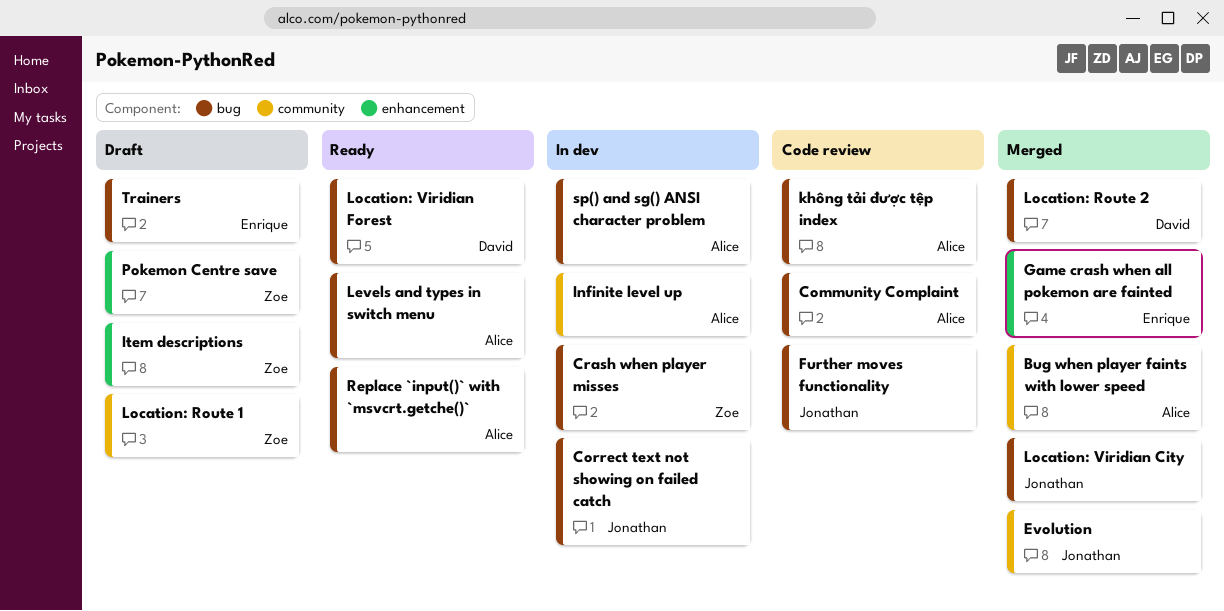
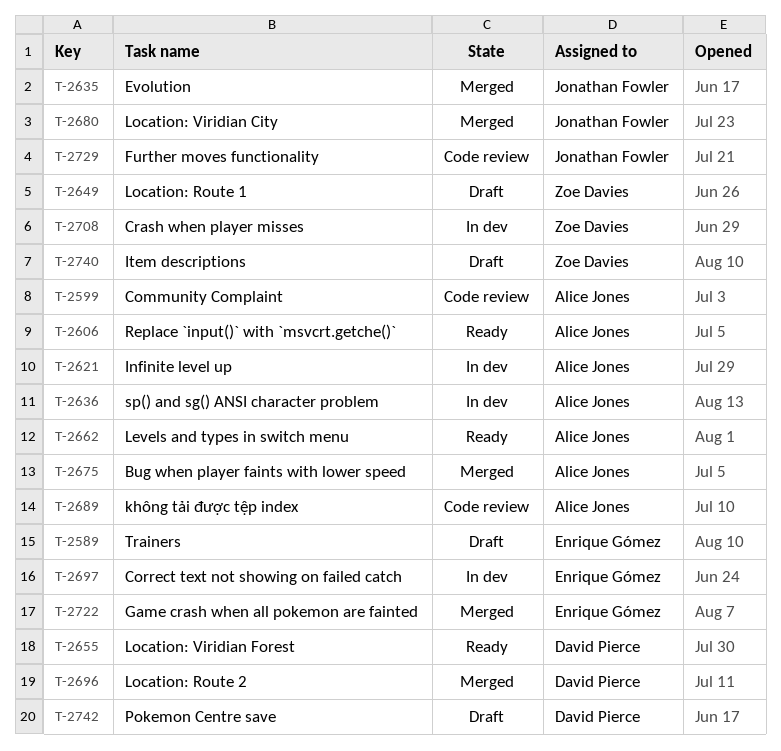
Correct text not showing on failed catch, owner: Jonathan Fowler -> Enrique Gómez
Pokemon Centre save, owner: Zoe Davies -> David Pierce

